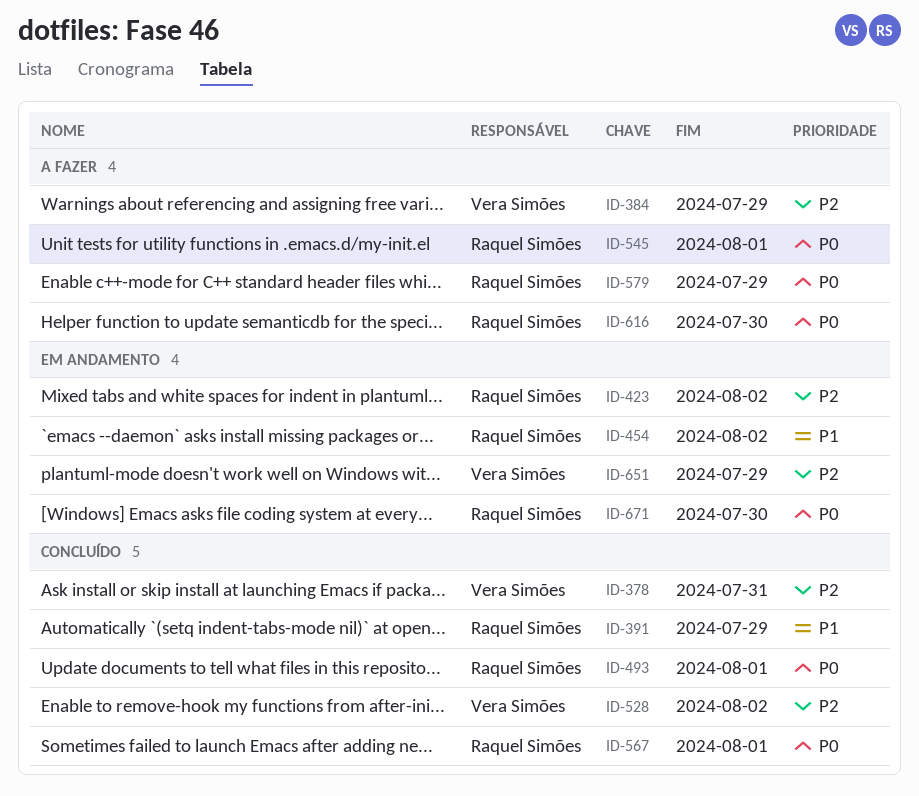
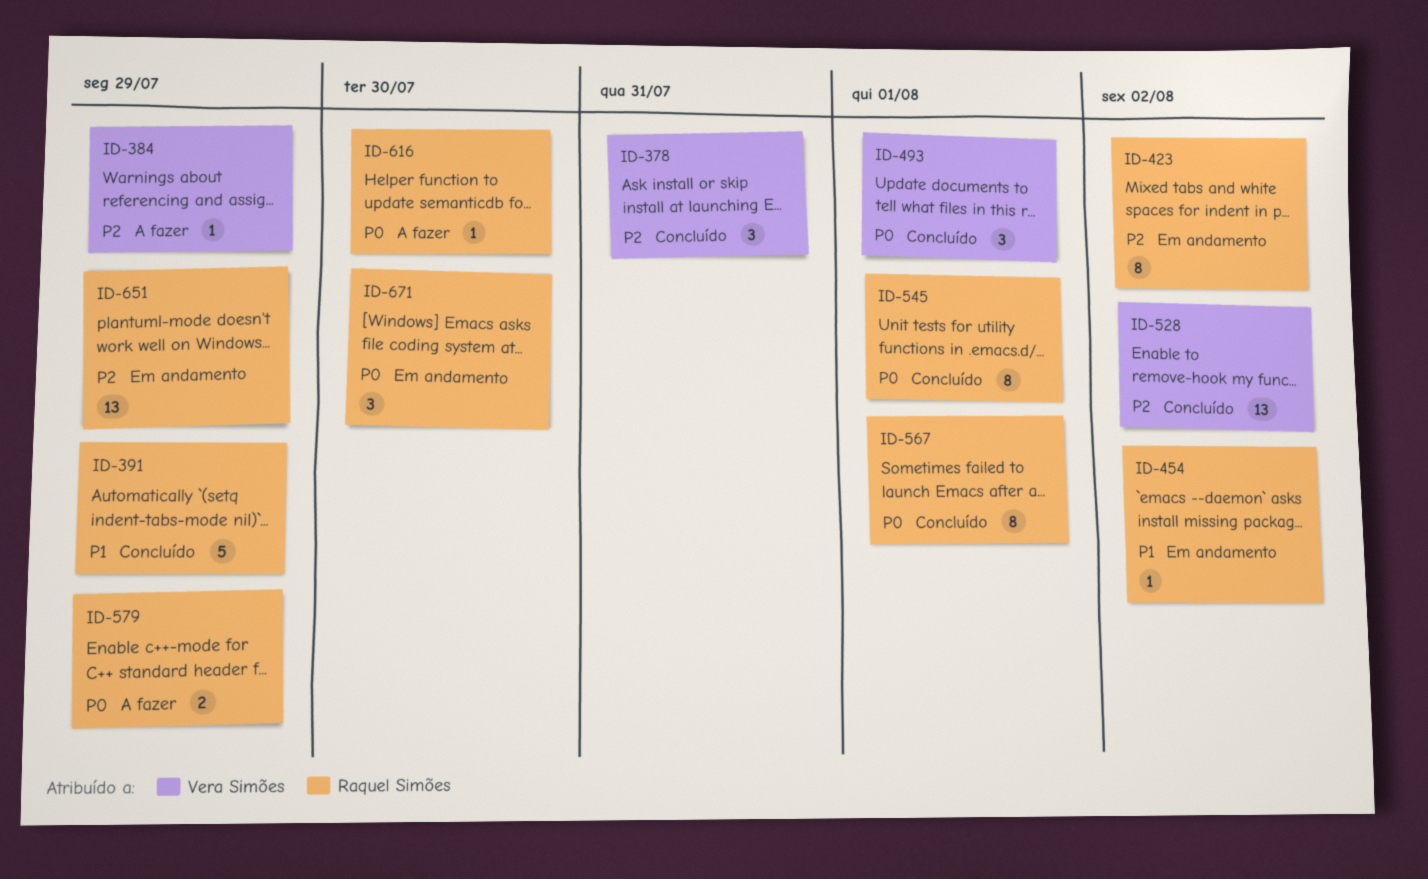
ID-493, owner: Raquel Simões -> Vera Simões
ID-545, status: A fazer -> Concluído
ID-651, owner: Vera Simões -> Raquel Simões

